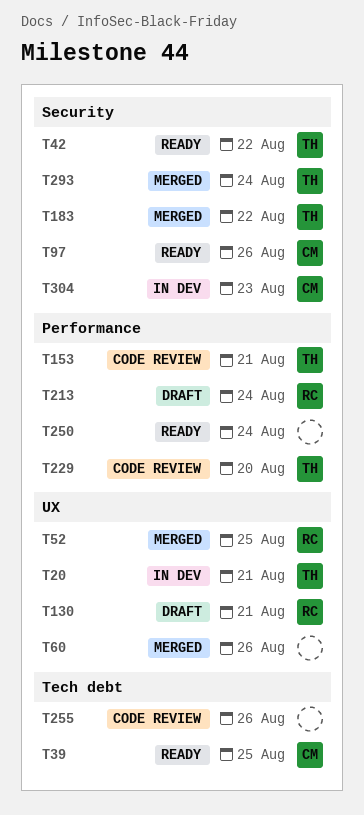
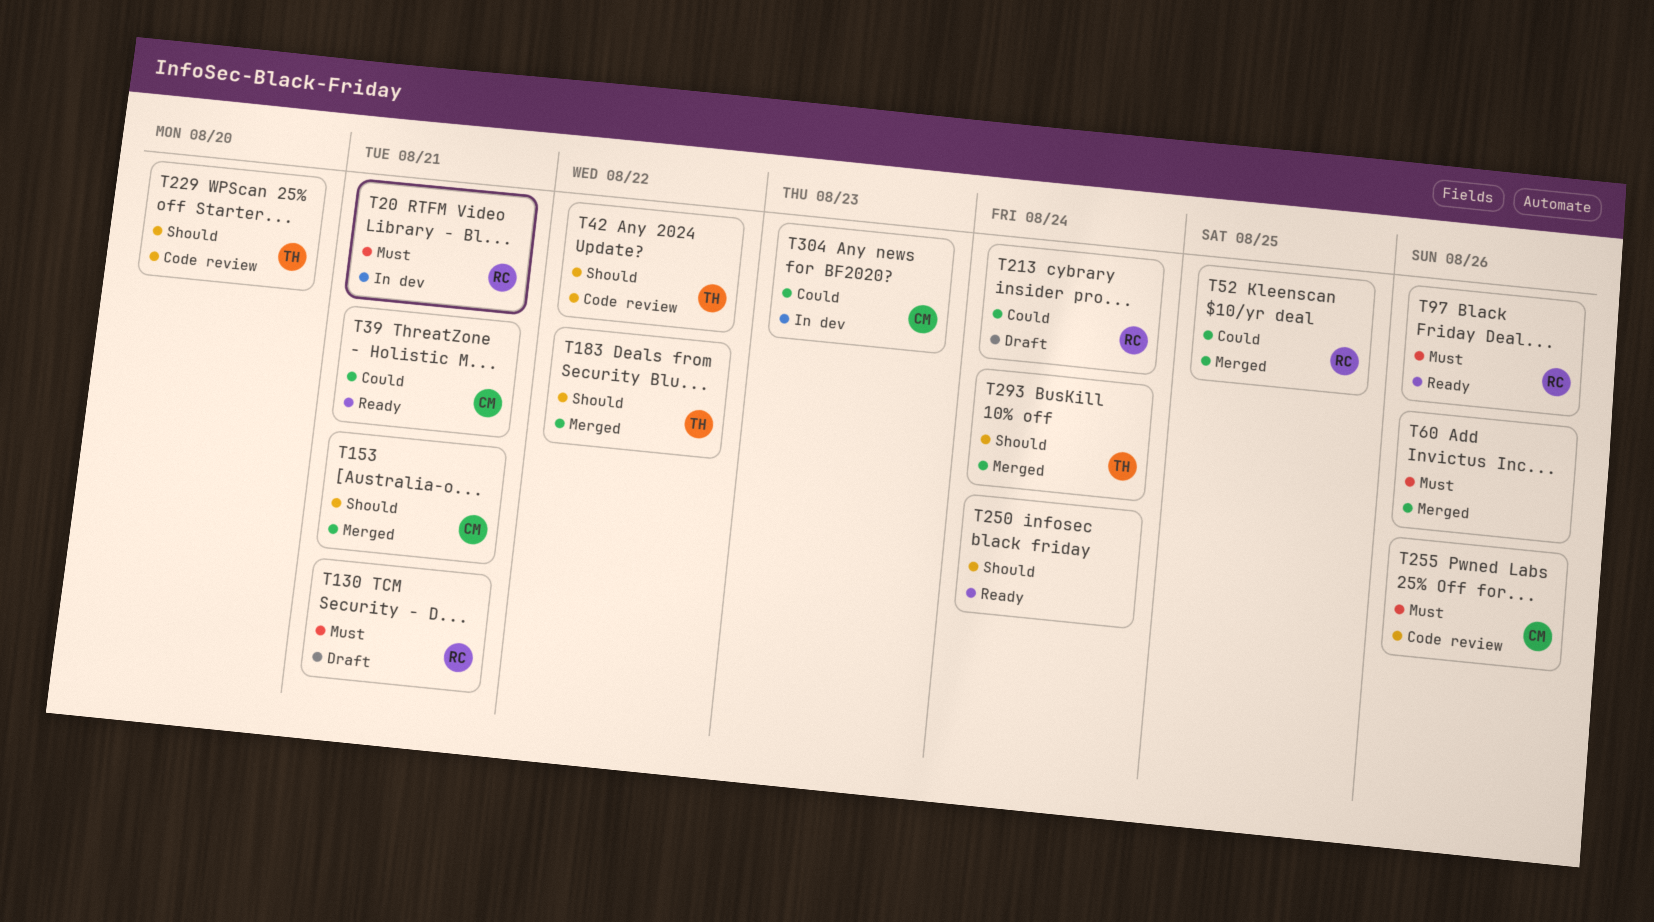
T20, owner: TH -> RC
T39, due: Aug 25 -> Aug 21
T42, status: Ready -> Code review
T97, owner: CM -> RC
T153, status: Code review -> Merged
T153, owner: TH -> CM
T255, owner: none -> CM

